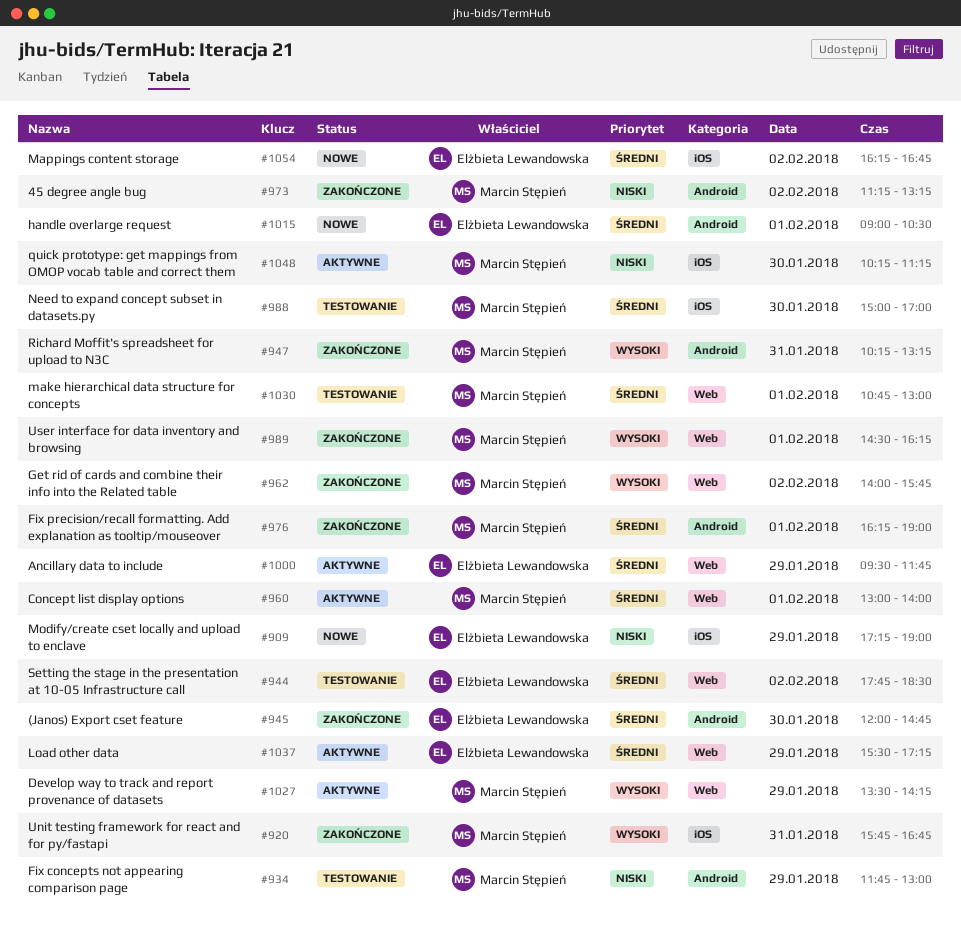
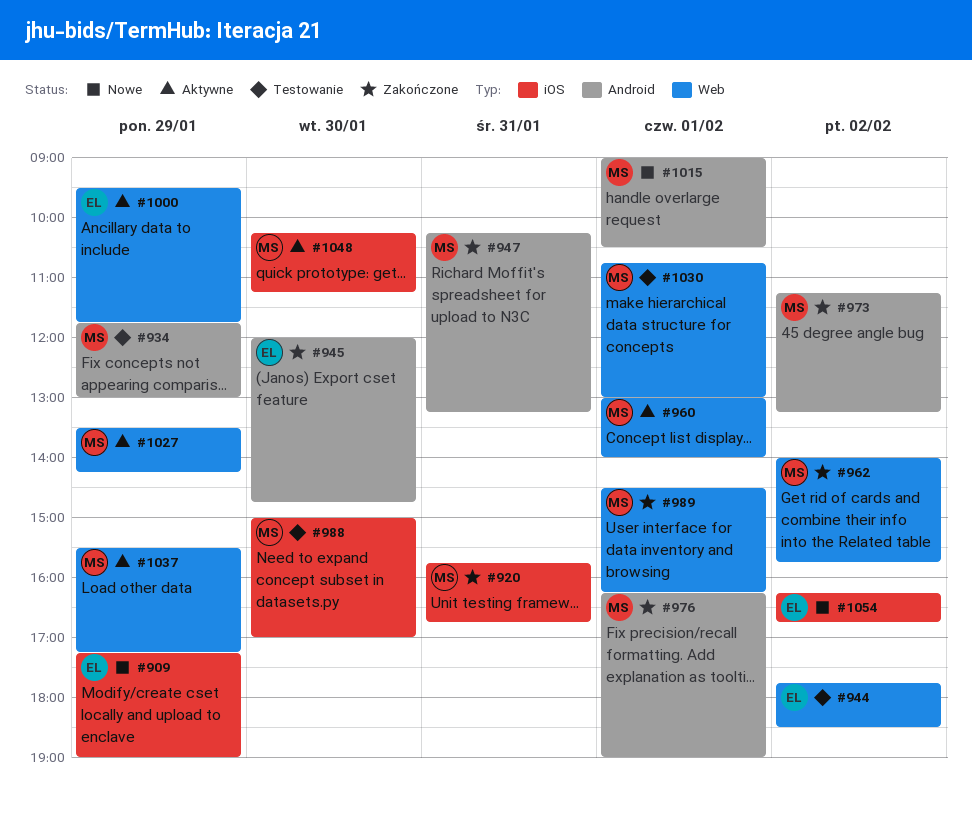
#1015, owner: Elżbieta Lewandowska -> Marcin Stępień
#1037, owner: Elżbieta Lewandowska -> Marcin Stępień

